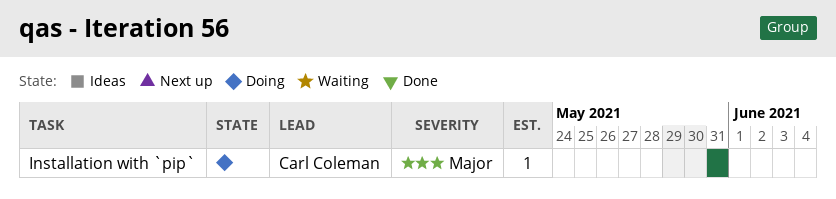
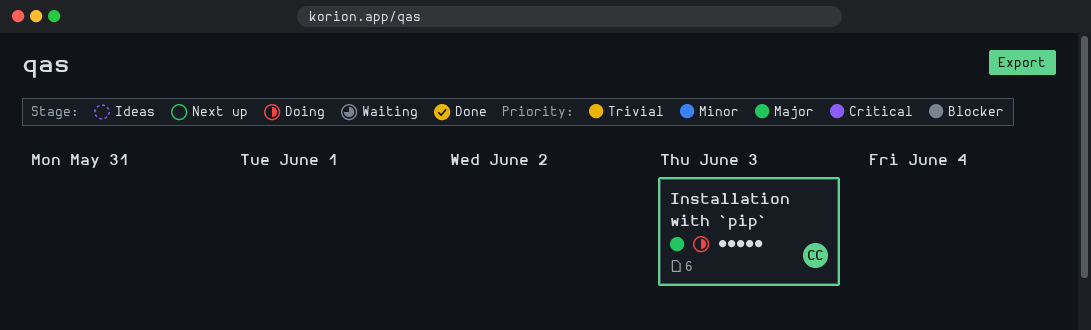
Installation with `pip`, estimate: 1 -> 5
Installation with `pip`, due: May 31 -> Jun 3

